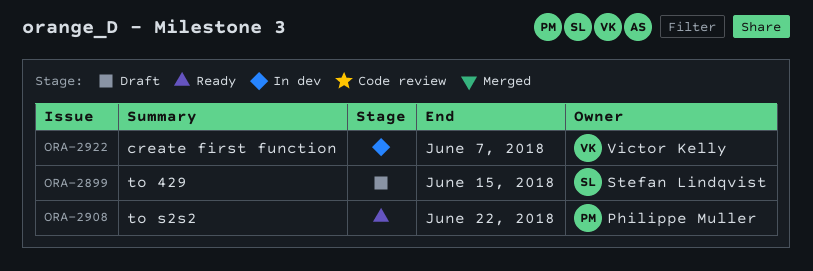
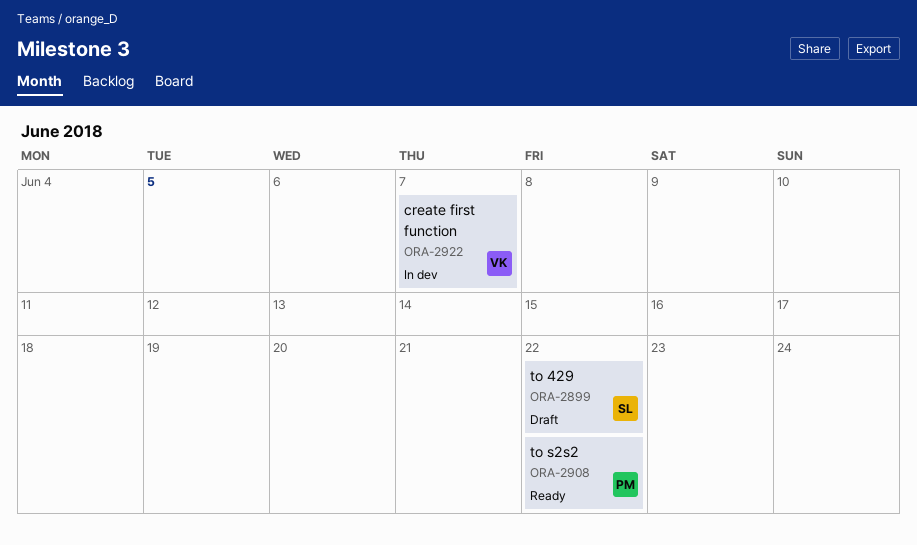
ORA-2899, due: Jun 15 -> Jun 22

